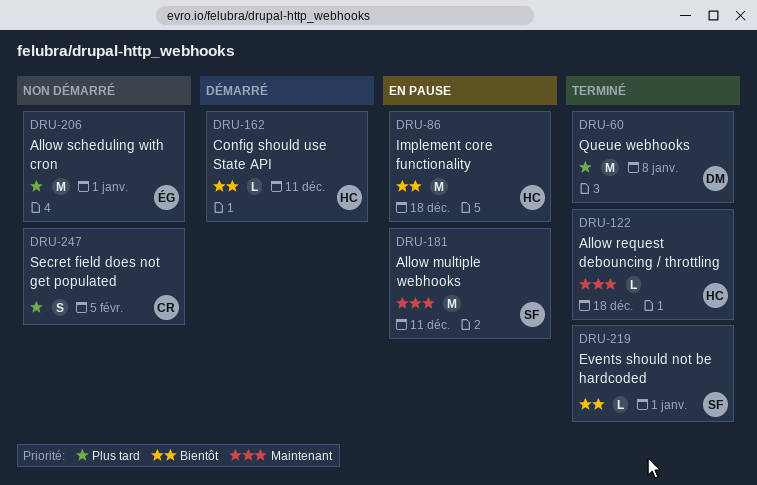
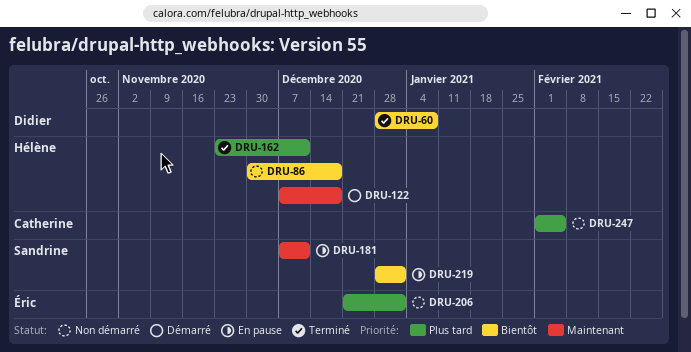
DRU-60, priority: Plus tard -> Bientôt
DRU-86, status: En pause -> Non démarré
DRU-122, status: Terminé -> Démarré
DRU-162, status: Démarré -> Terminé
DRU-162, priority: Bientôt -> Plus tard
DRU-219, status: Terminé -> En pause

